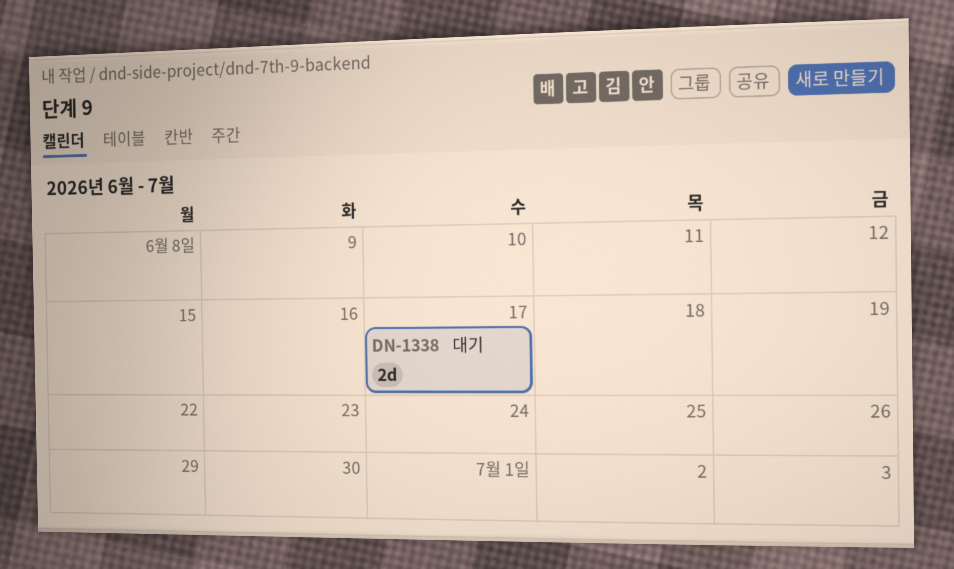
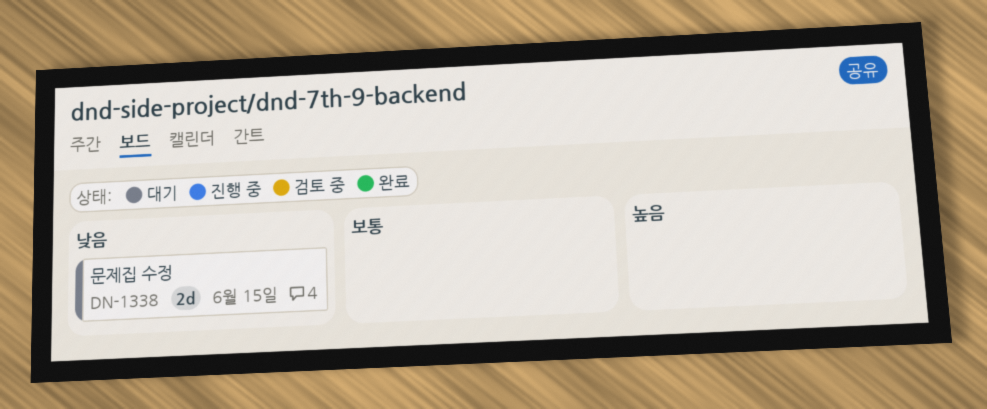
DN-1338, due: Jun 17 -> Jun 15

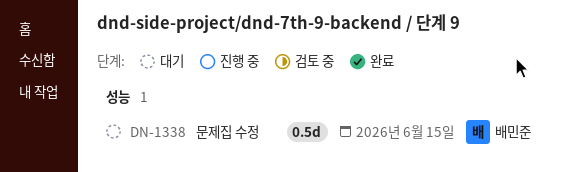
DN-1338, estimate: 2d -> 0.5d

